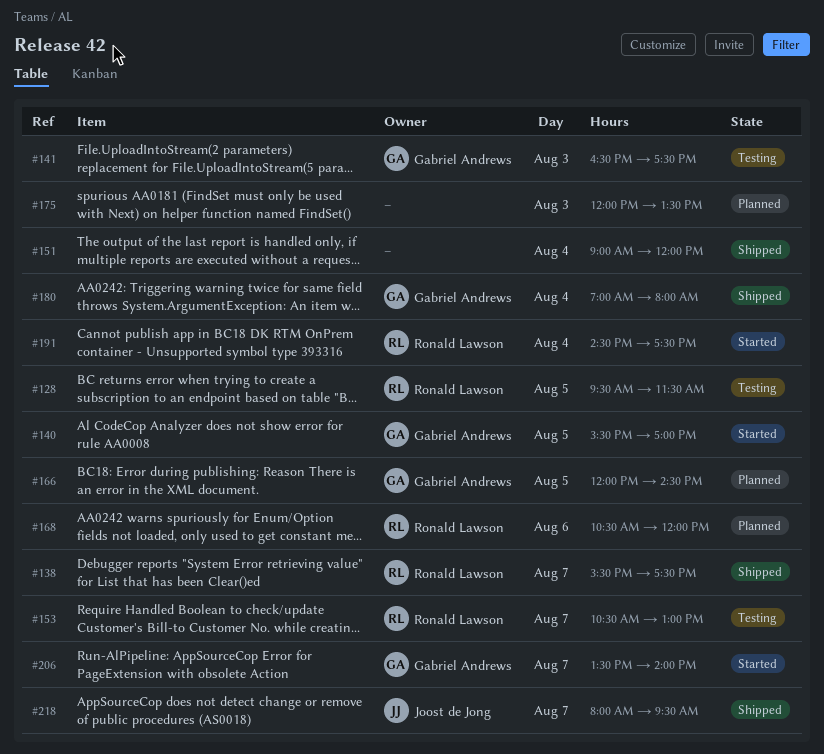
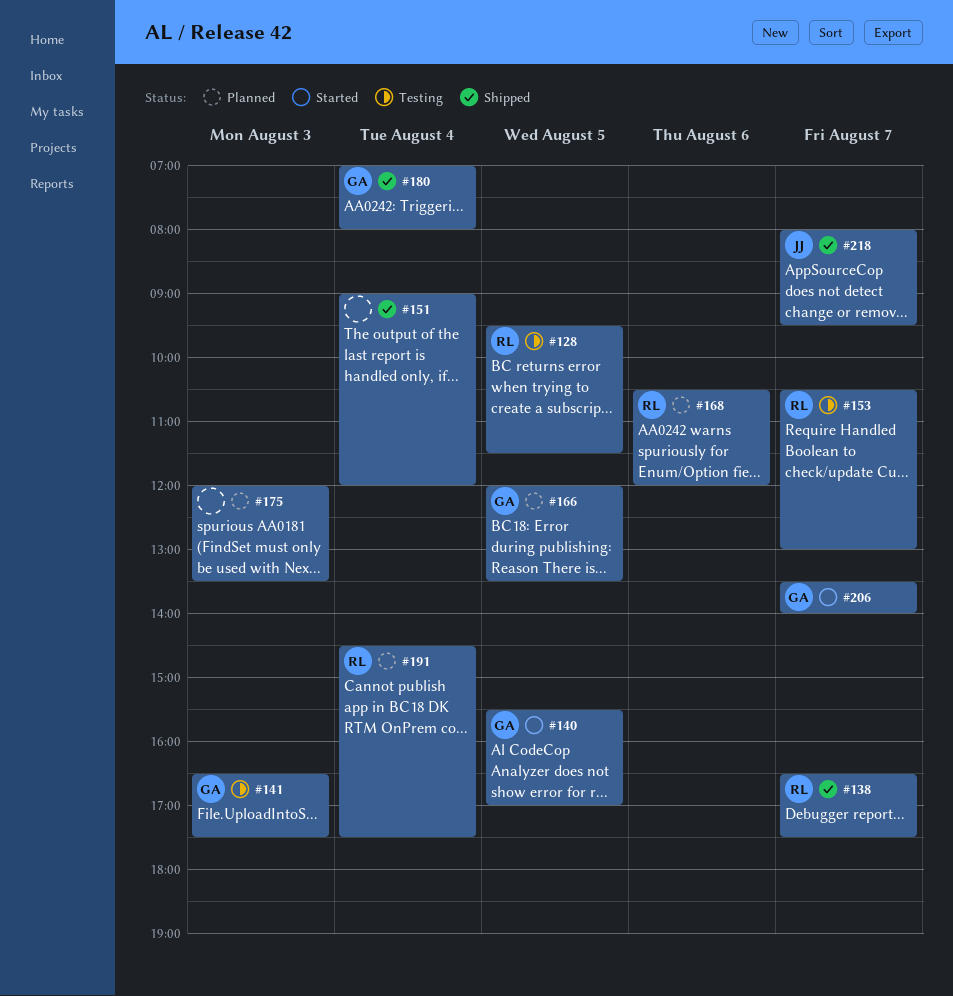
#138, begins: 15:30 -> 16:30
#166, ends: 14:30 -> 13:30
#191, status: Started -> Planned

